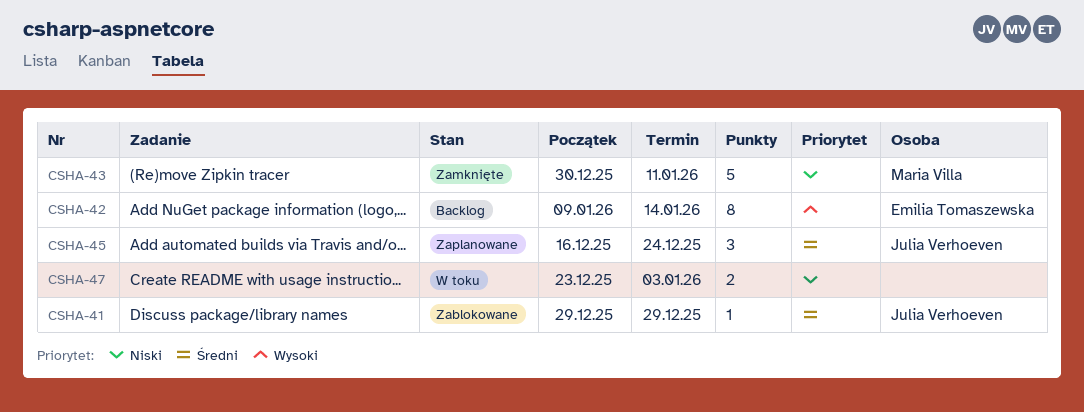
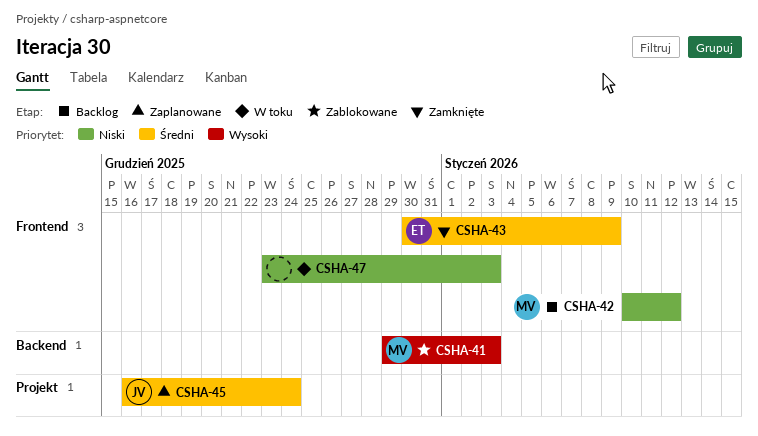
CSHA-41, owner: Julia Verhoeven -> Maria Villa
CSHA-41, priority: Średni -> Wysoki
CSHA-41, due: Dec 29 -> Jan 3
CSHA-42, owner: Emilia Tomaszewska -> Maria Villa
CSHA-42, priority: Wysoki -> Niski
CSHA-42, start: Jan 9 -> Jan 10
CSHA-42, due: Jan 14 -> Jan 12
CSHA-43, owner: Maria Villa -> Emilia Tomaszewska
CSHA-43, priority: Niski -> Średni
CSHA-43, due: Jan 11 -> Jan 9

